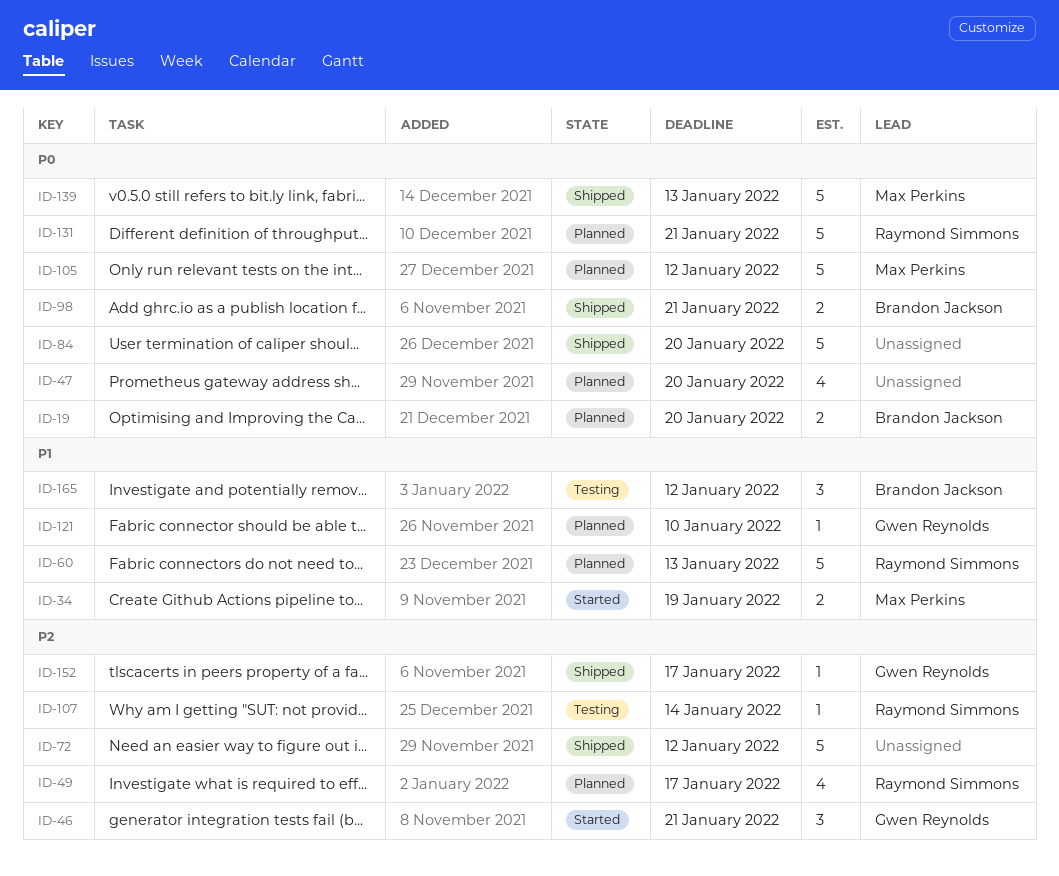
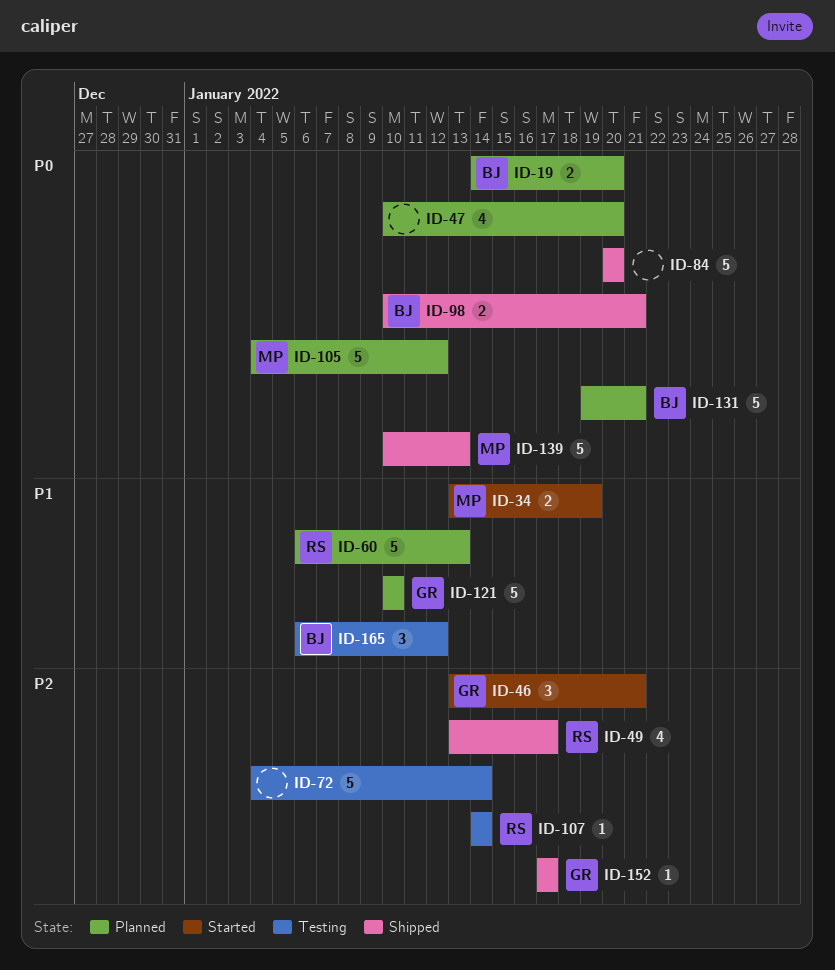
ID-49, status: Planned -> Shipped
ID-72, status: Shipped -> Testing
ID-72, due: Jan 12 -> Jan 14
ID-121, estimate: 1 -> 5
ID-131, owner: Raymond Simmons -> Brandon Jackson

